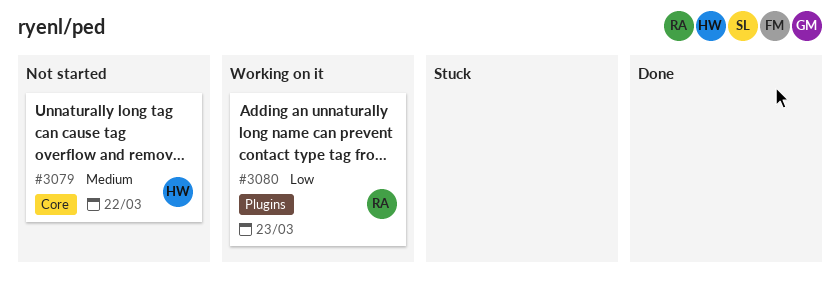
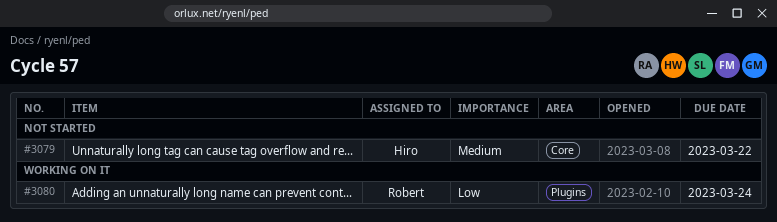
#3080, due: Mar 23 -> Mar 24

